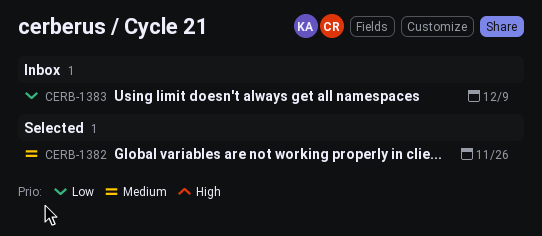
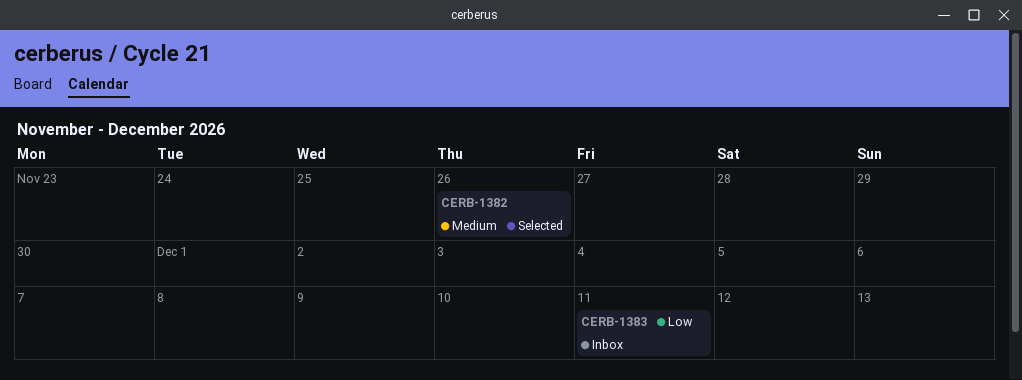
CERB-1383, due: Dec 9 -> Dec 11

